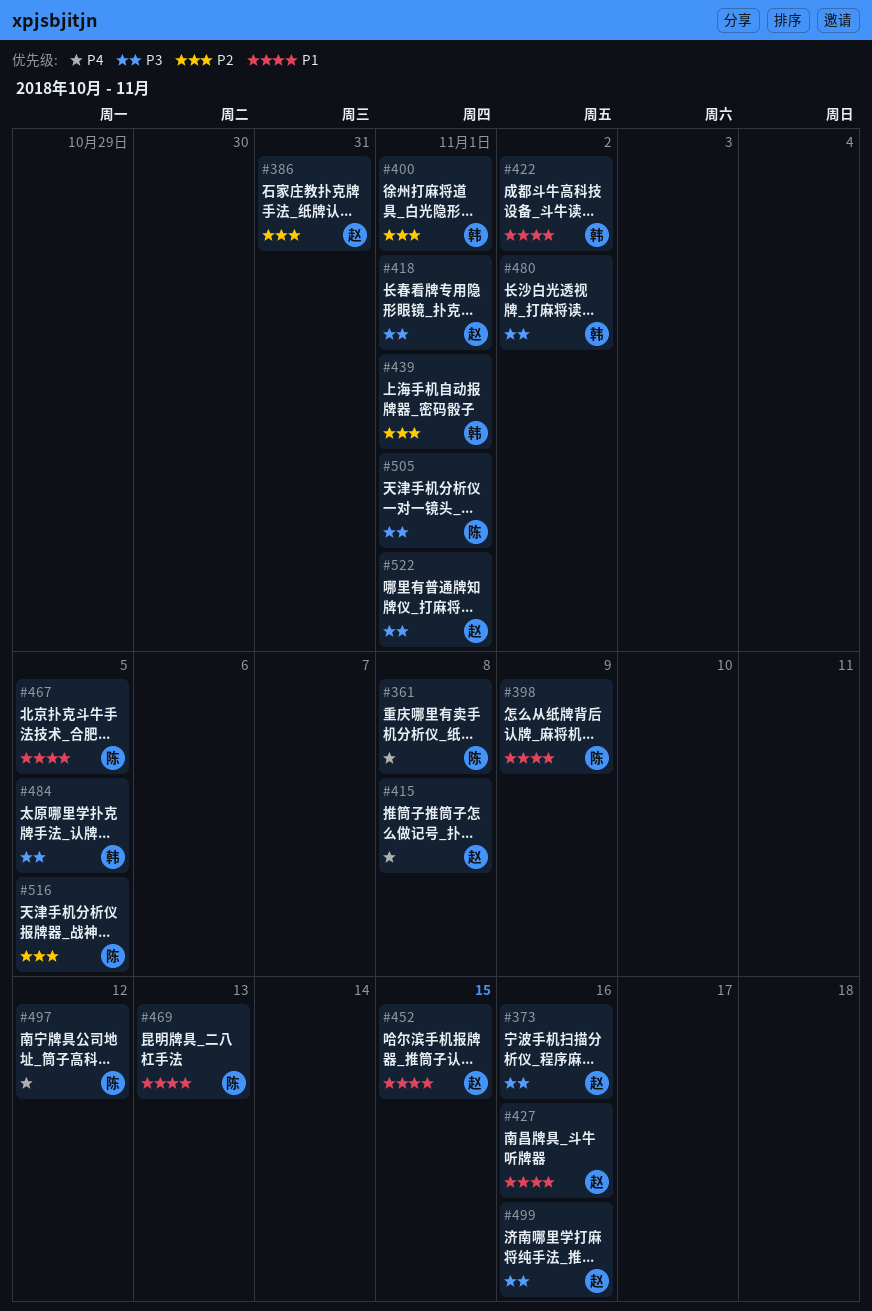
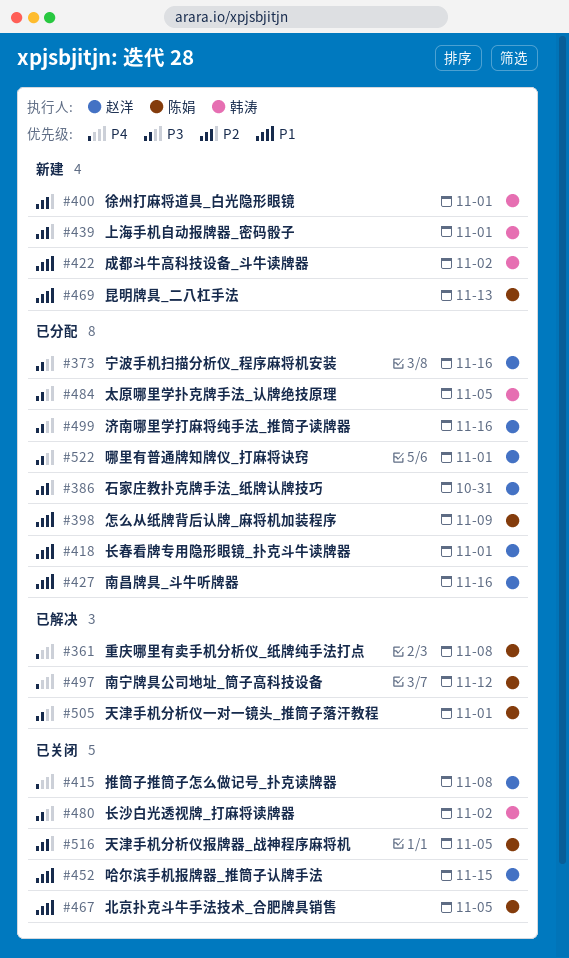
#418, priority: P3 -> P1

